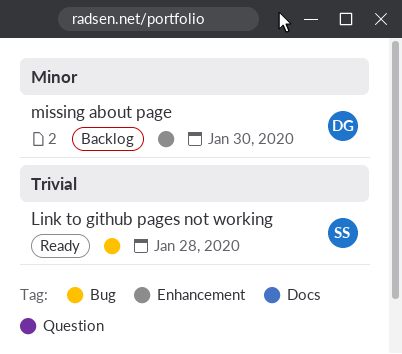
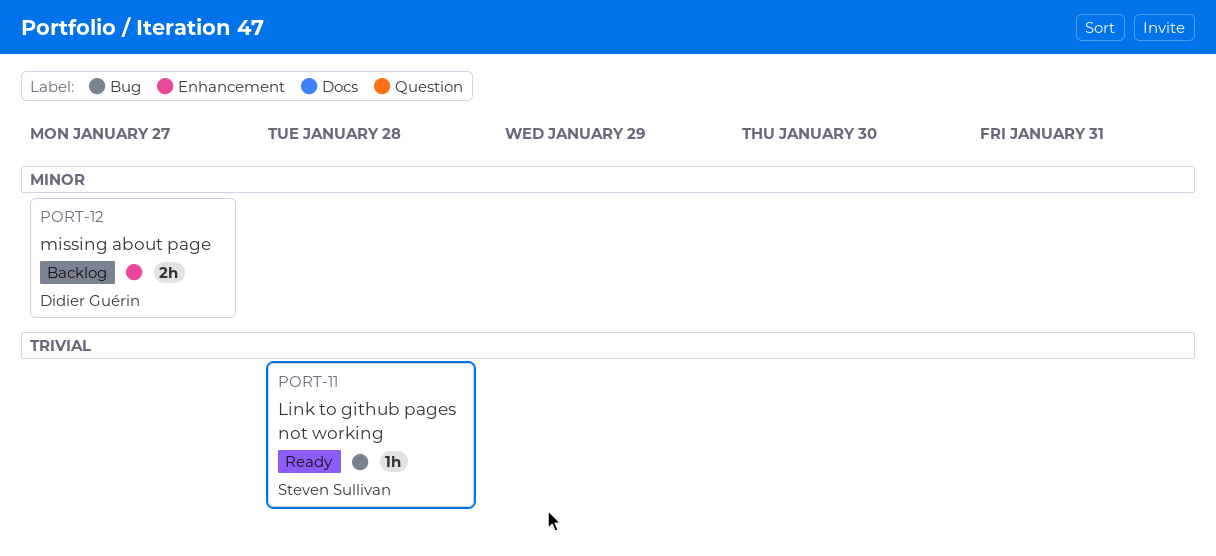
missing about page, due: Jan 30 -> Jan 27

